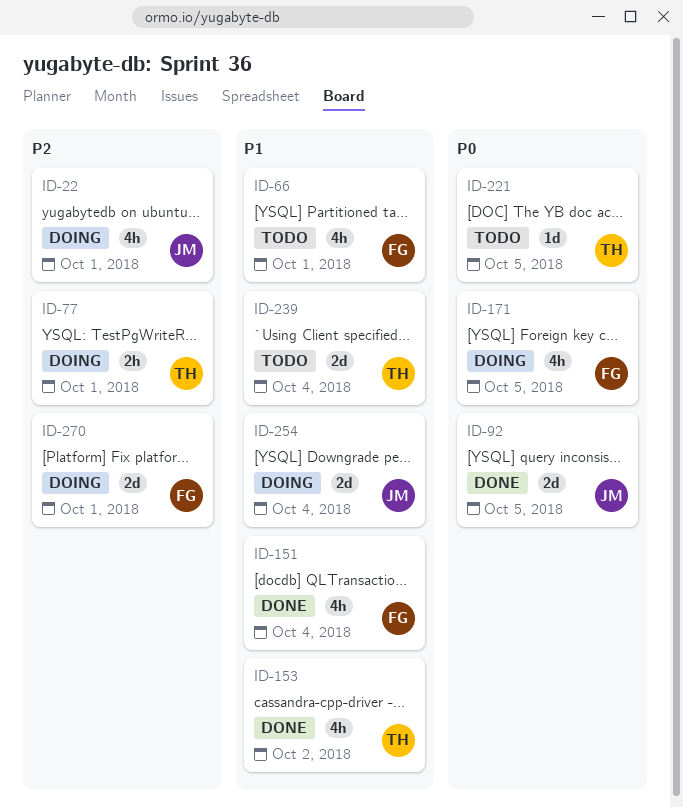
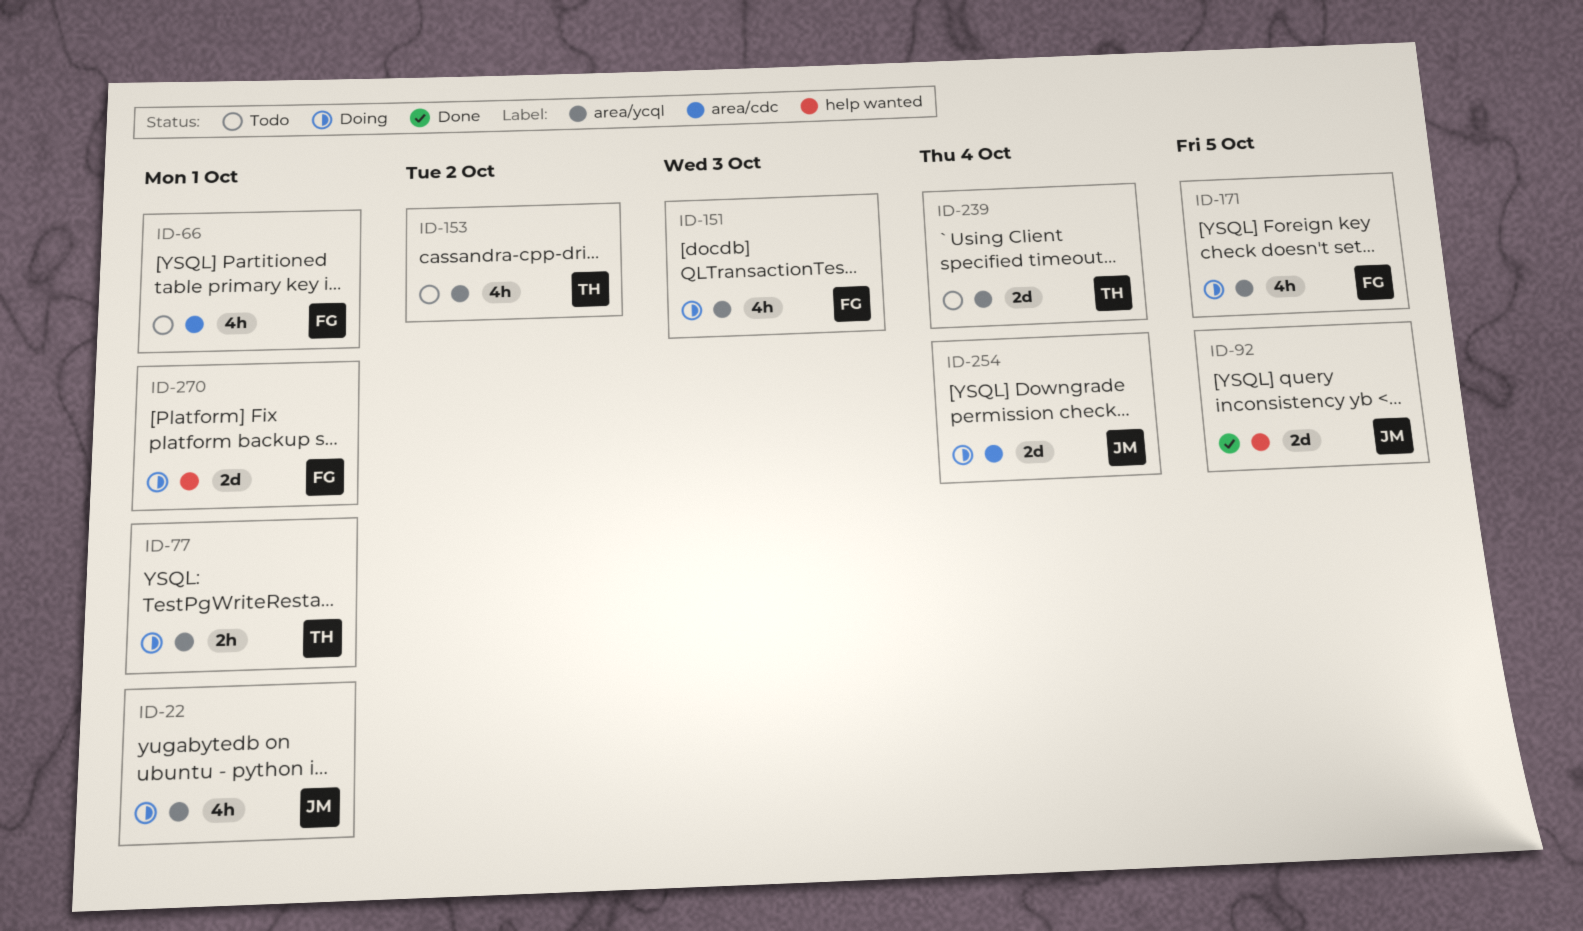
ID-151, status: Done -> Doing
ID-151, due: Oct 4 -> Oct 3
ID-153, status: Done -> Todo
ID-221: present -> none

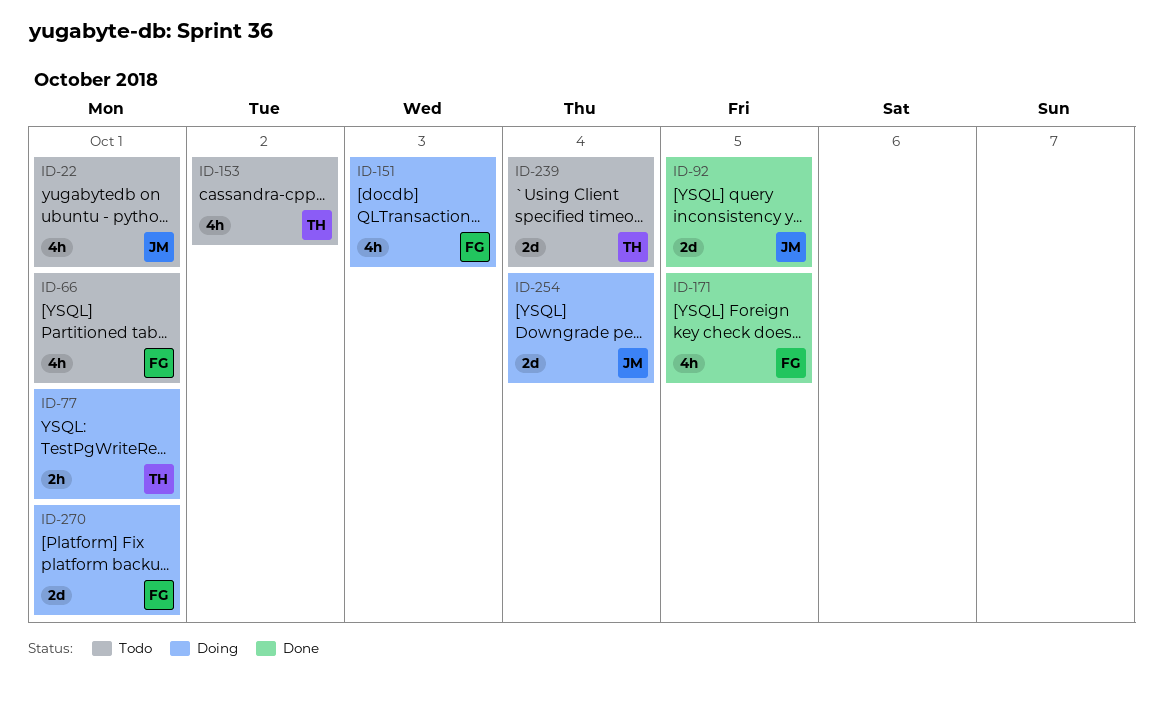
ID-22, status: Doing -> Todo
ID-171, status: Doing -> Done

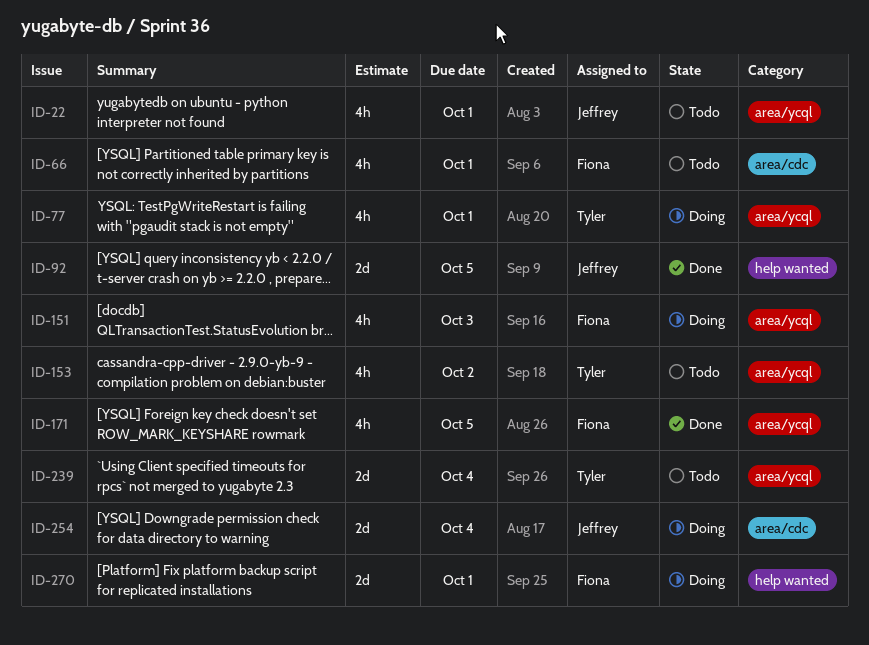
ID-77, estimate: 2h -> 4h

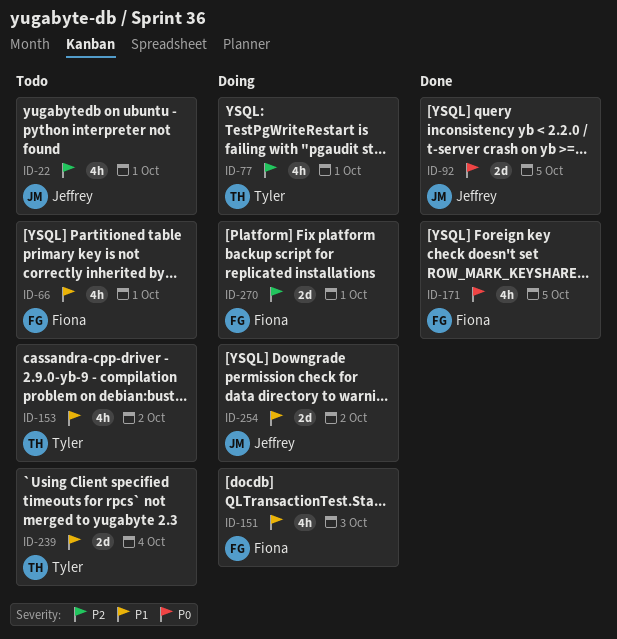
ID-254, due: Oct 4 -> Oct 2

